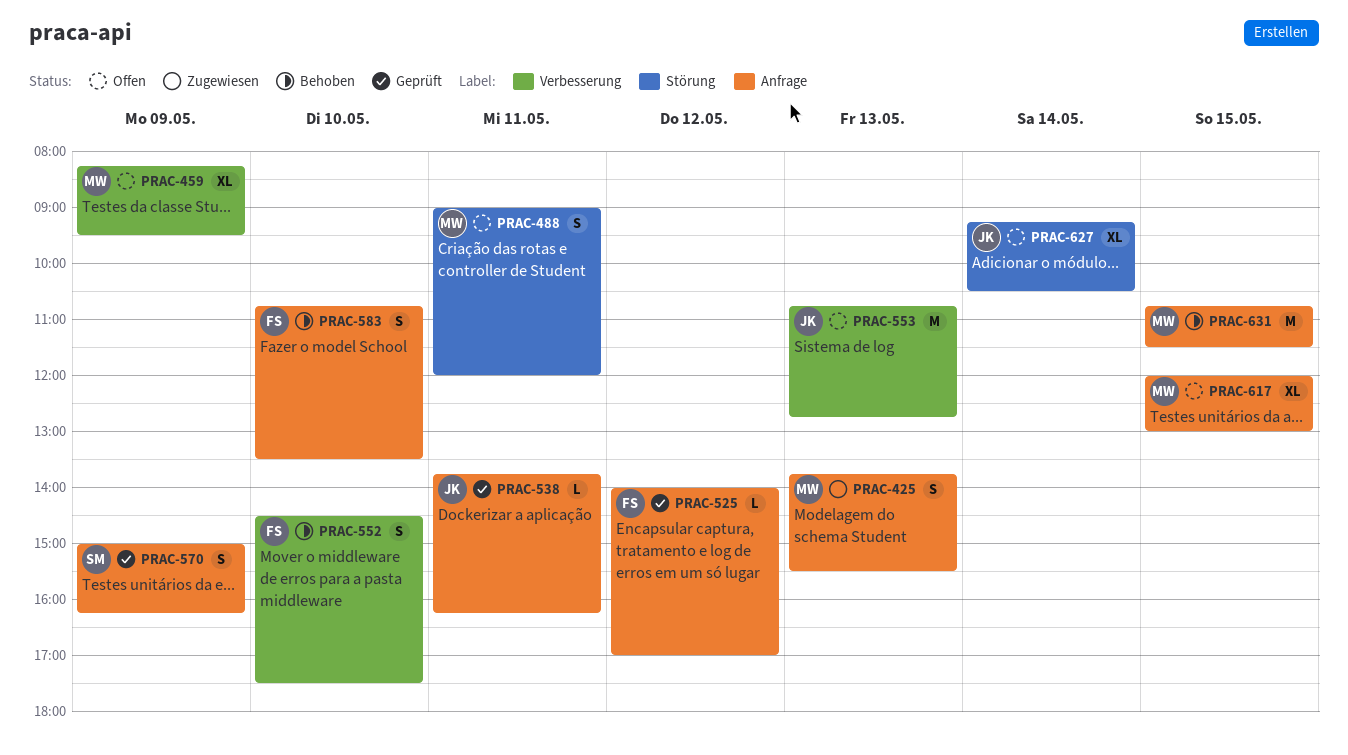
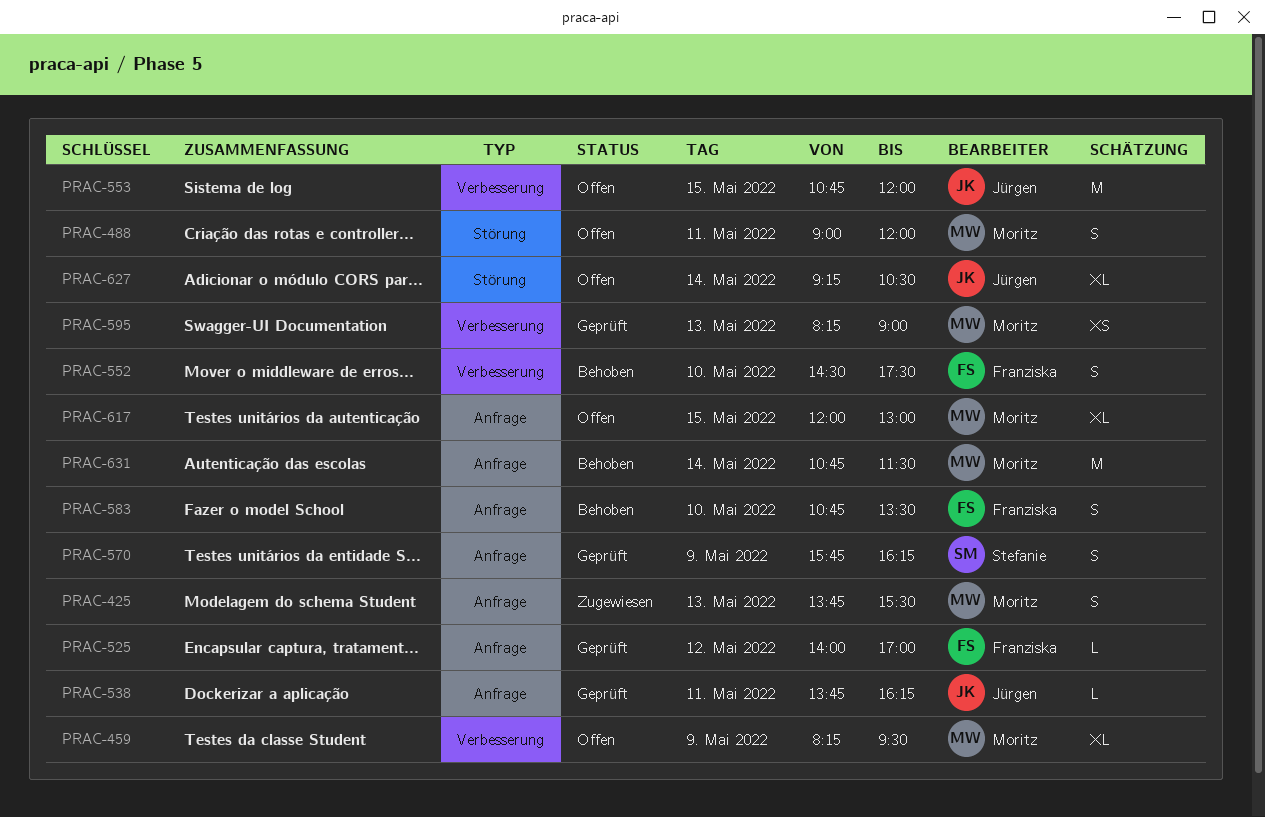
PRAC-553, day: May 13 -> May 15
PRAC-553, ends: 12:45 -> 12:00
PRAC-570, begins: 15:00 -> 15:45
PRAC-595: none -> present
PRAC-631, day: May 15 -> May 14

